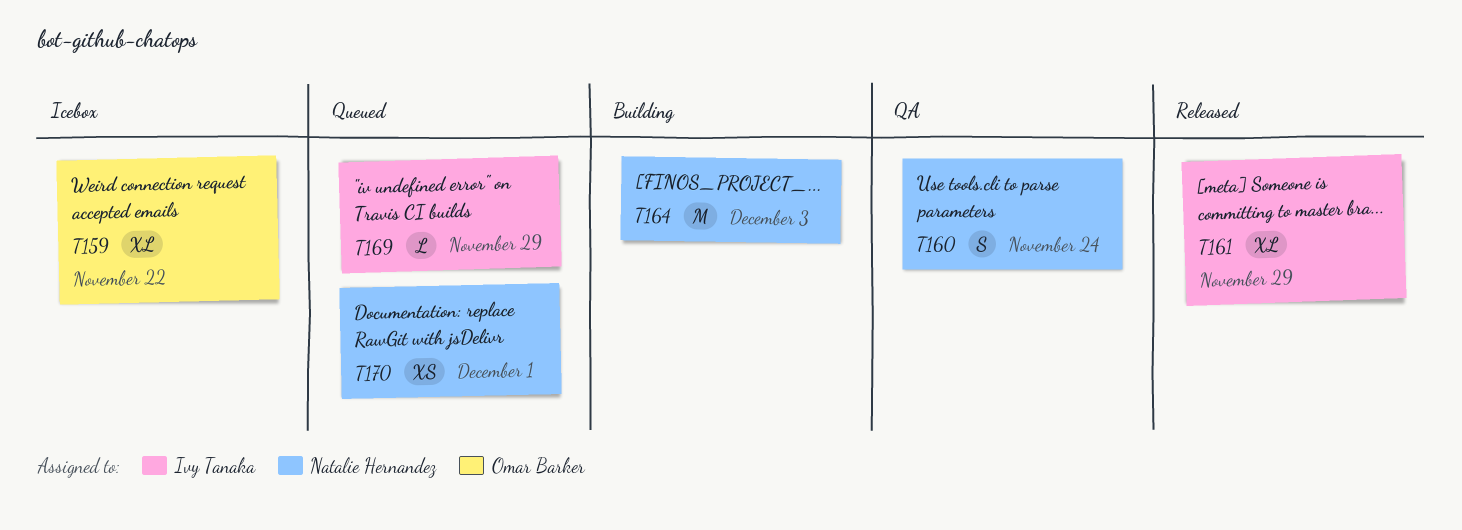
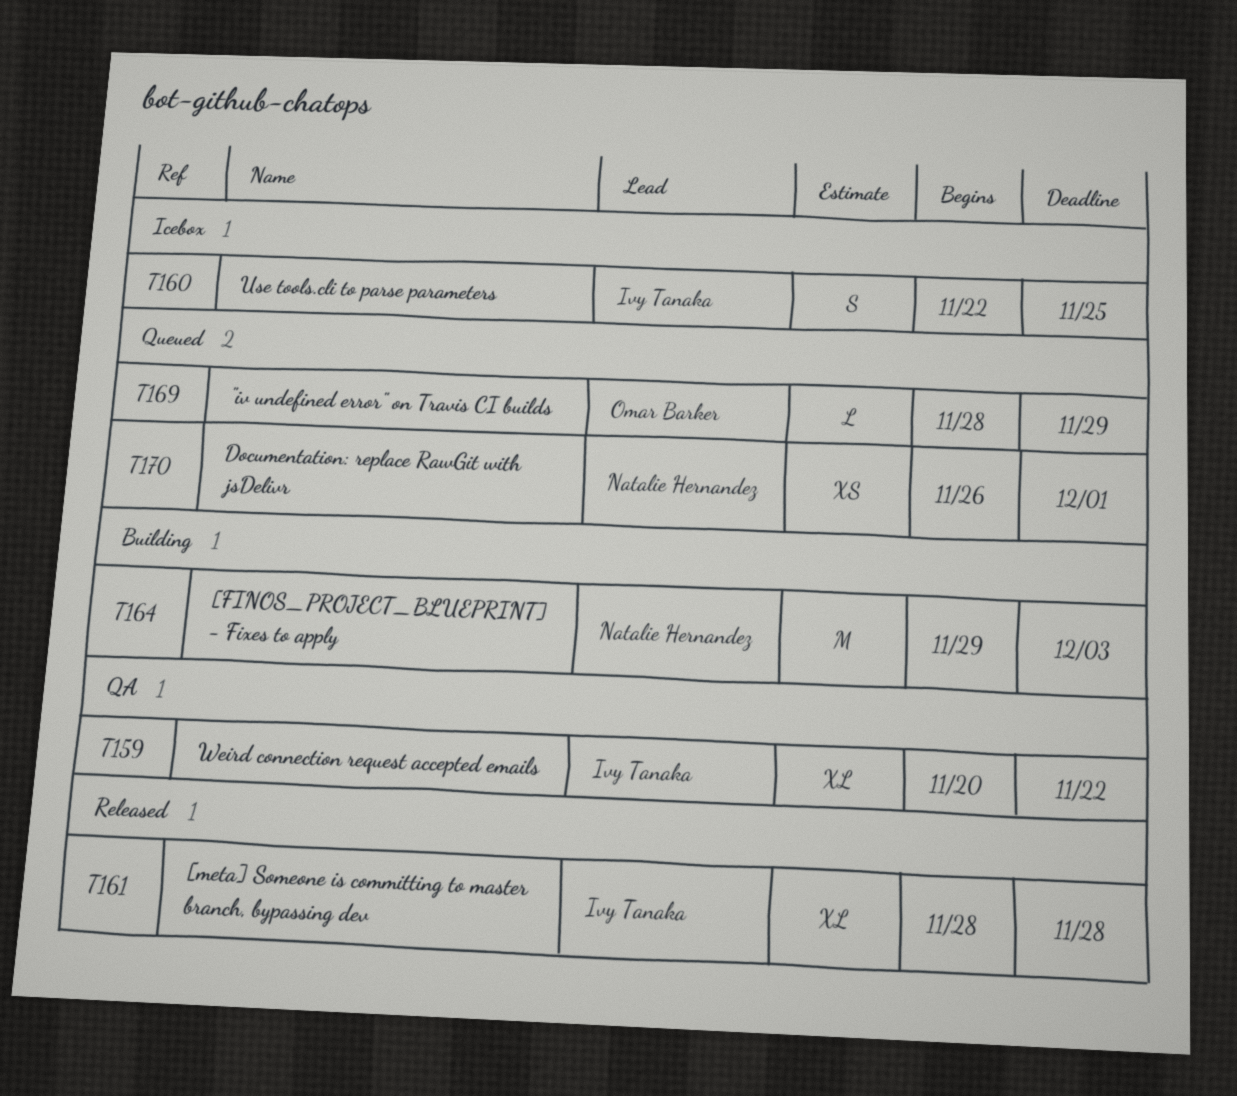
T159, status: Icebox -> QA
T159, owner: Omar Barker -> Ivy Tanaka
T160, status: QA -> Icebox
T160, owner: Natalie Hernandez -> Ivy Tanaka
T160, due: Nov 24 -> Nov 25
T161, due: Nov 29 -> Nov 28
T169, owner: Ivy Tanaka -> Omar Barker

